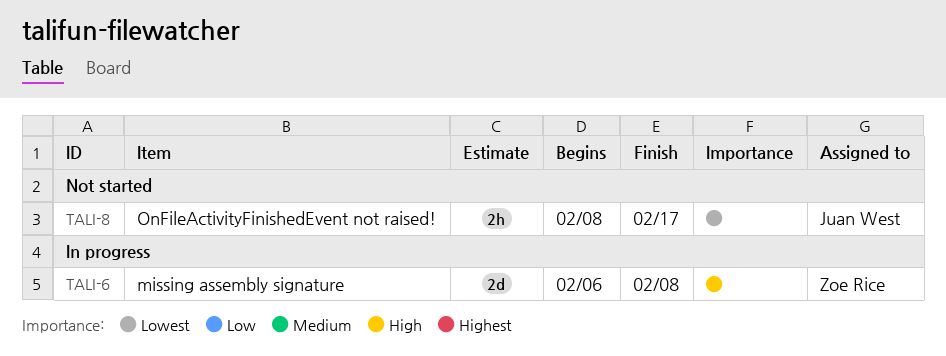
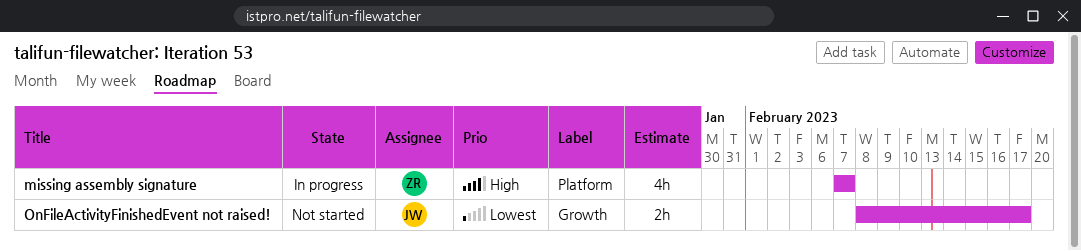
missing assembly signature, estimate: 2d -> 4h
missing assembly signature, start: Feb 6 -> Feb 7
missing assembly signature, due: Feb 8 -> Feb 7

